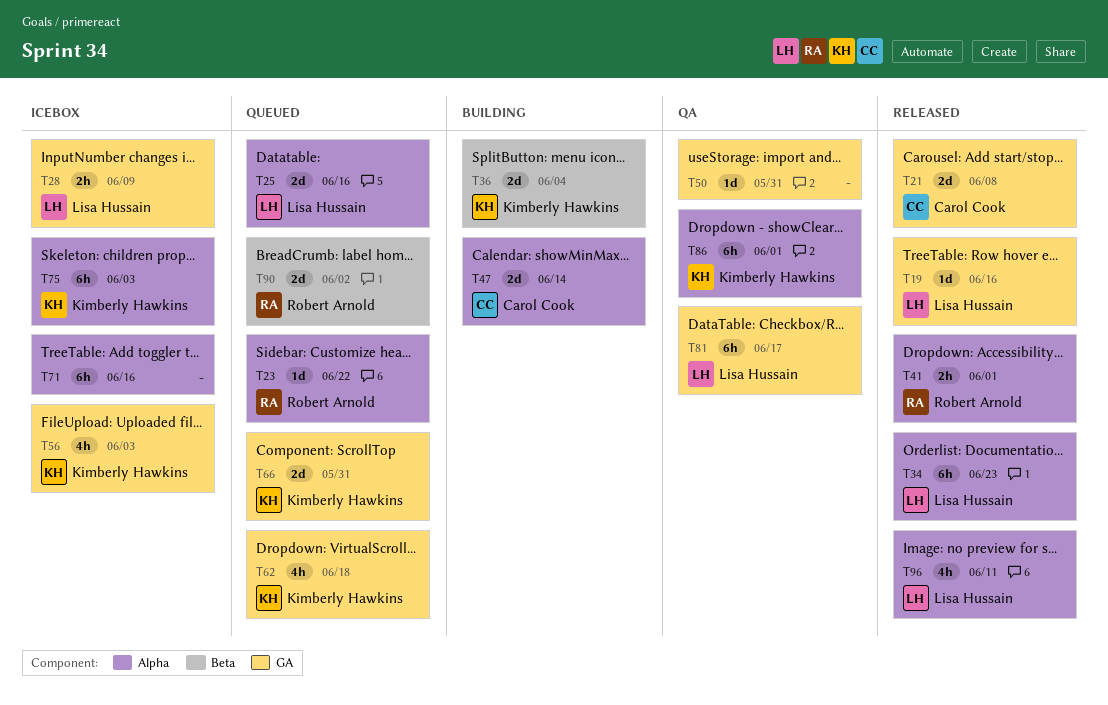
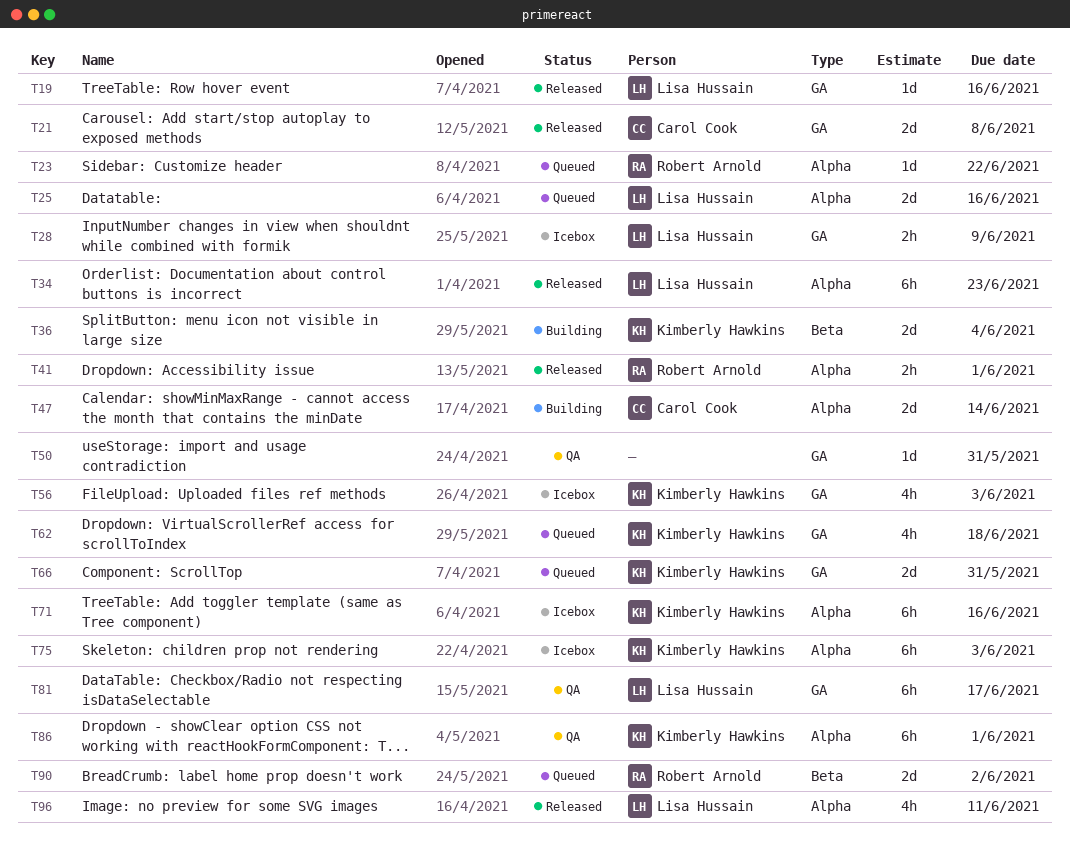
T71, owner: none -> Kimberly Hawkins

